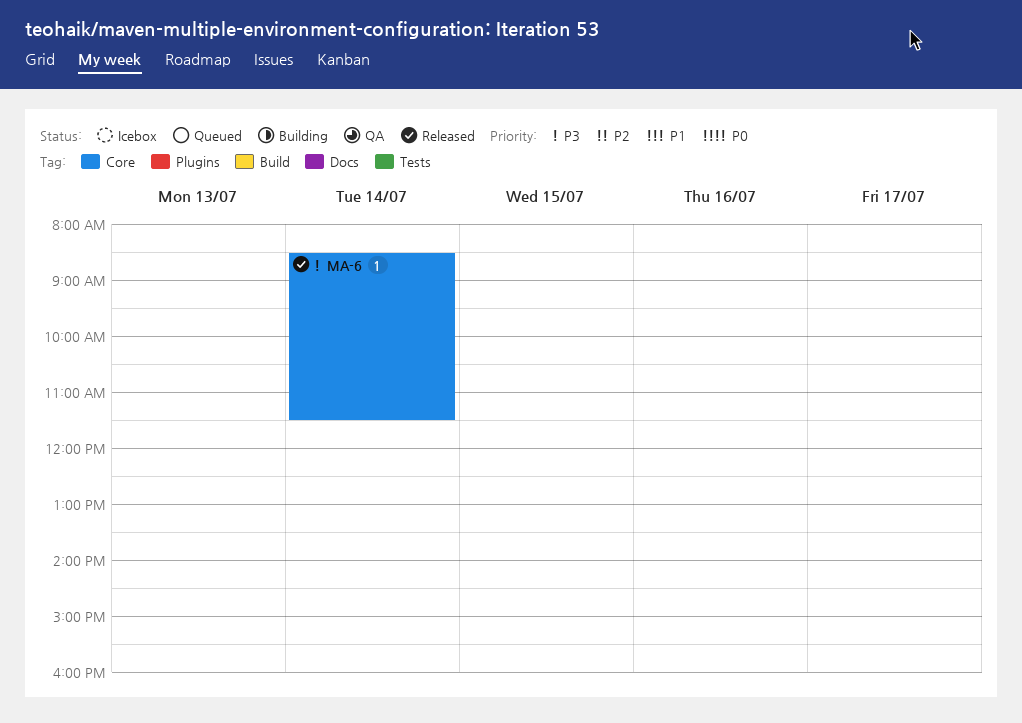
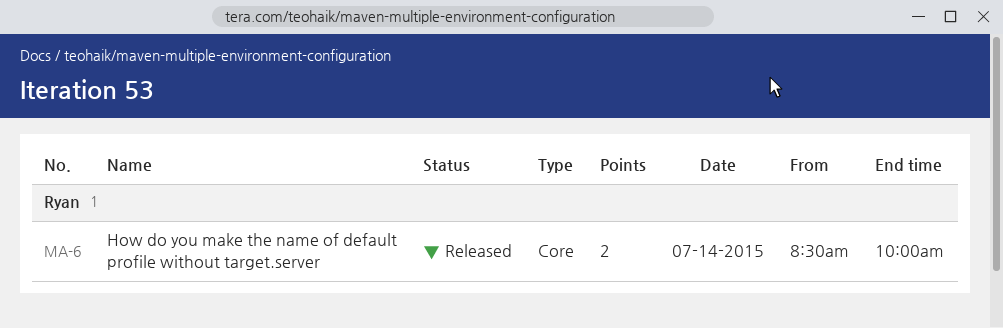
MA-6, estimate: 1 -> 2
MA-6, ends: 11:30 -> 10:00

